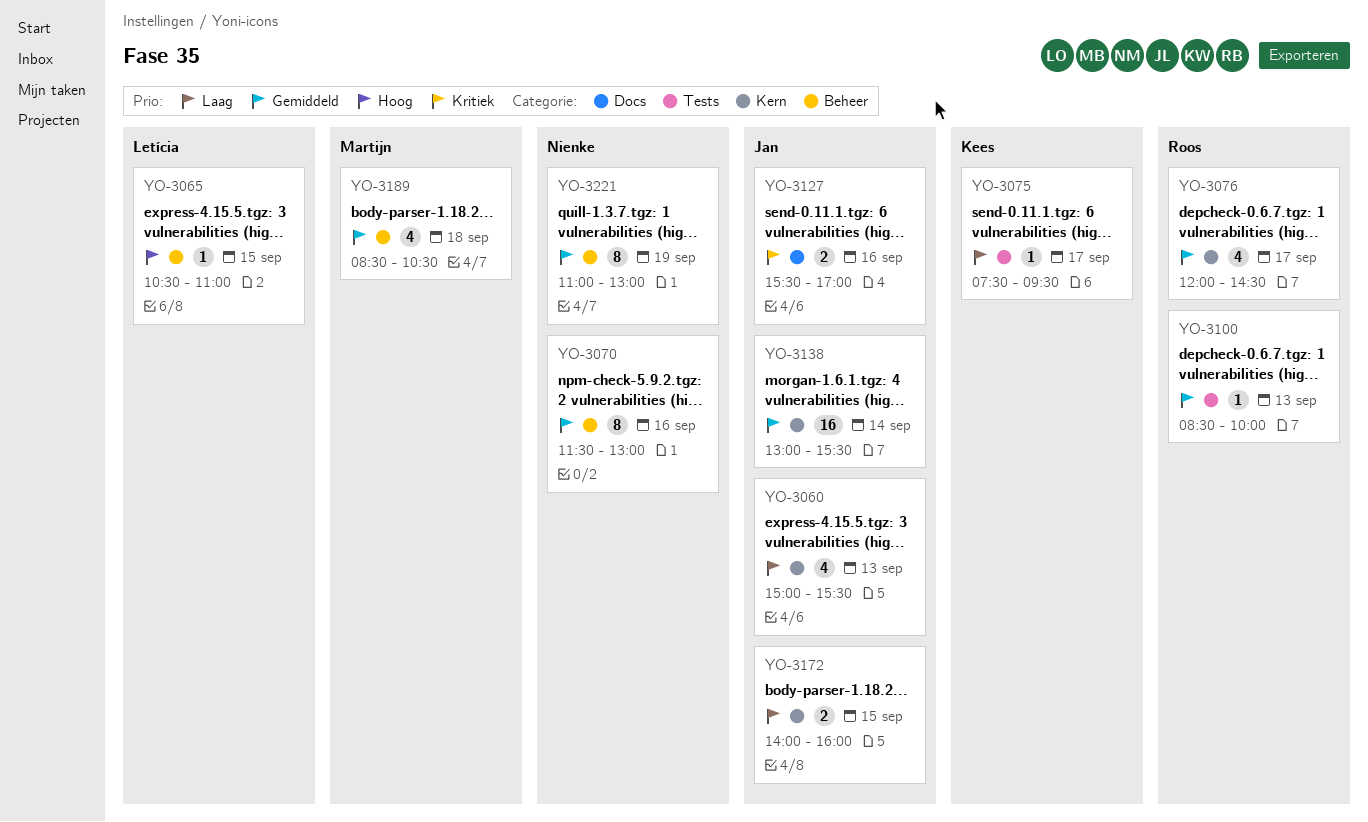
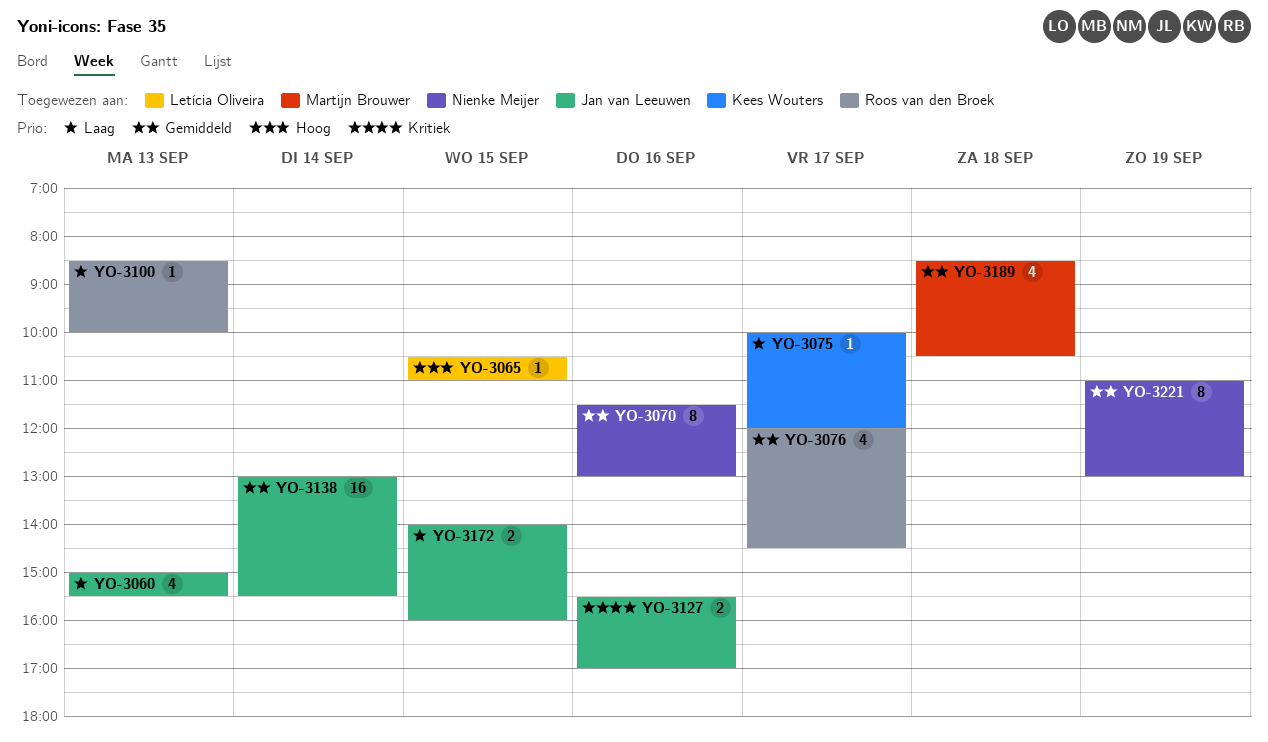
YO-3075, begins: 07:30 -> 10:00
YO-3075, ends: 09:30 -> 12:00
YO-3100, priority: Gemiddeld -> Laag

